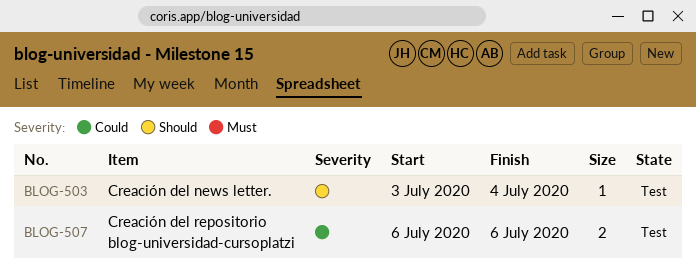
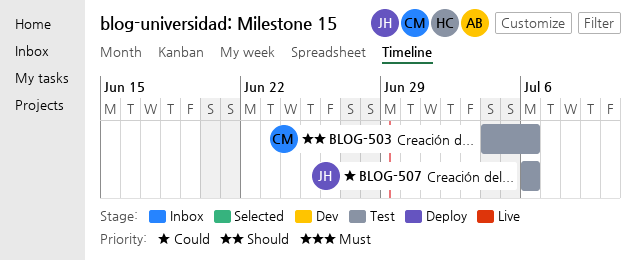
BLOG-503, start: Jul 3 -> Jul 4
BLOG-503, due: Jul 4 -> Jul 6

